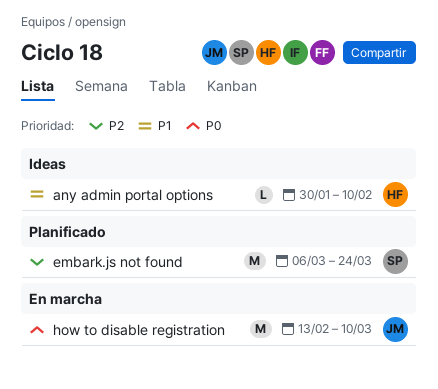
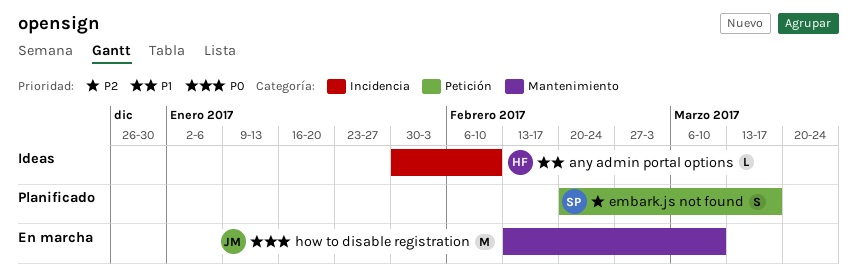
embark.js not found, estimate: M -> S
embark.js not found, start: Mar 6 -> Feb 20
embark.js not found, due: Mar 24 -> Mar 17

